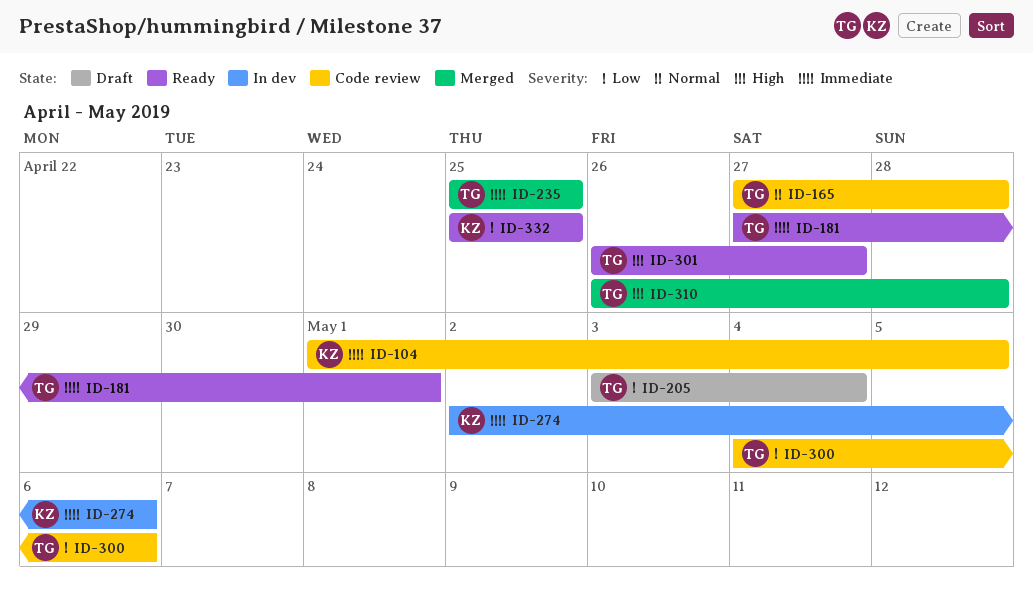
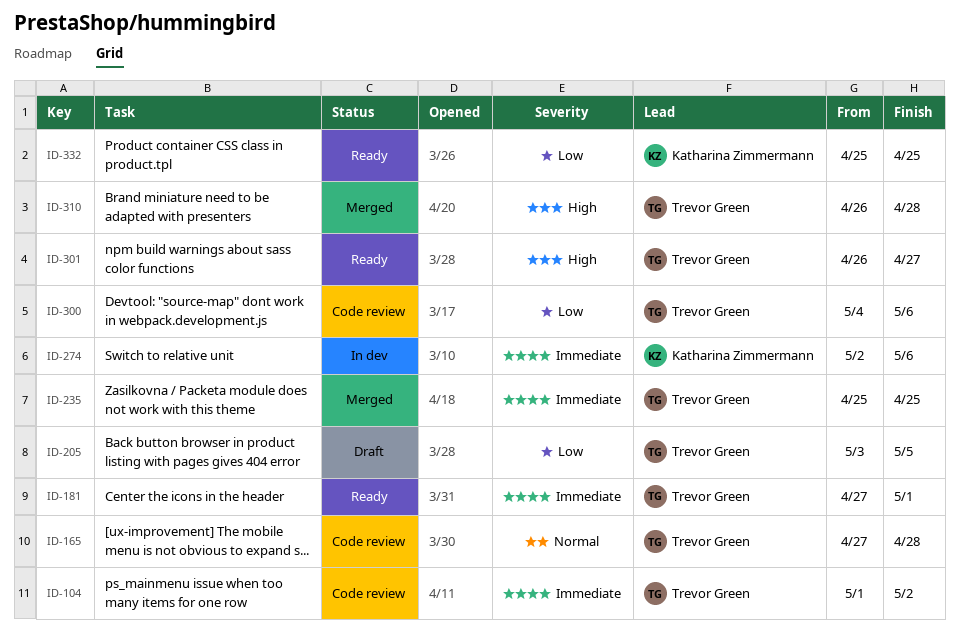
ID-104, owner: Katharina Zimmermann -> Trevor Green
ID-104, due: May 5 -> May 2
ID-205, due: May 4 -> May 5

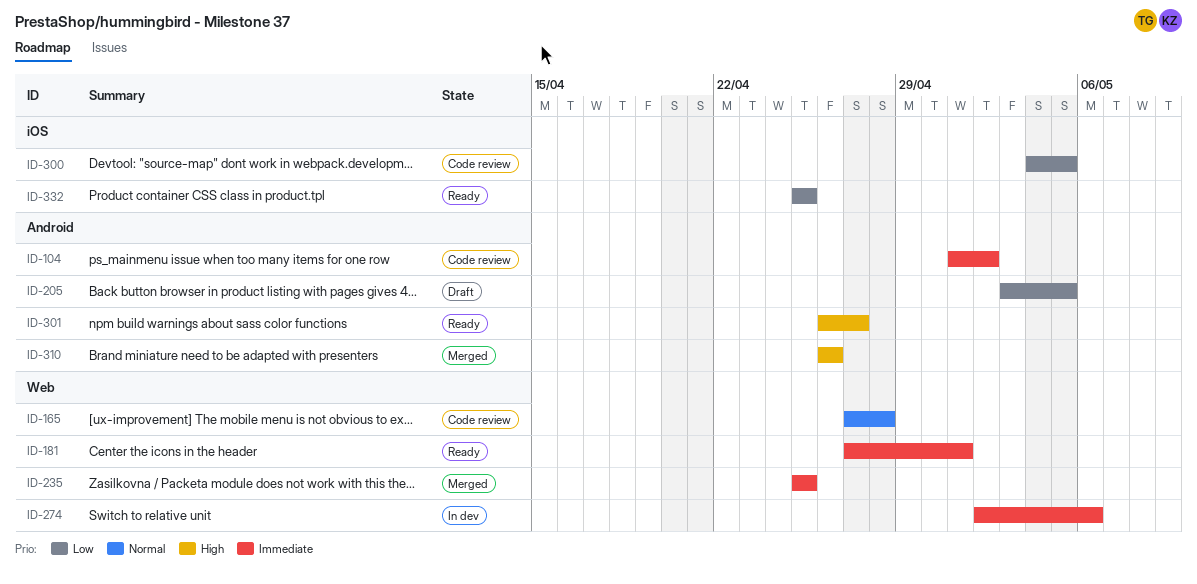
ID-300, due: May 6 -> May 5
ID-310, due: Apr 28 -> Apr 26

